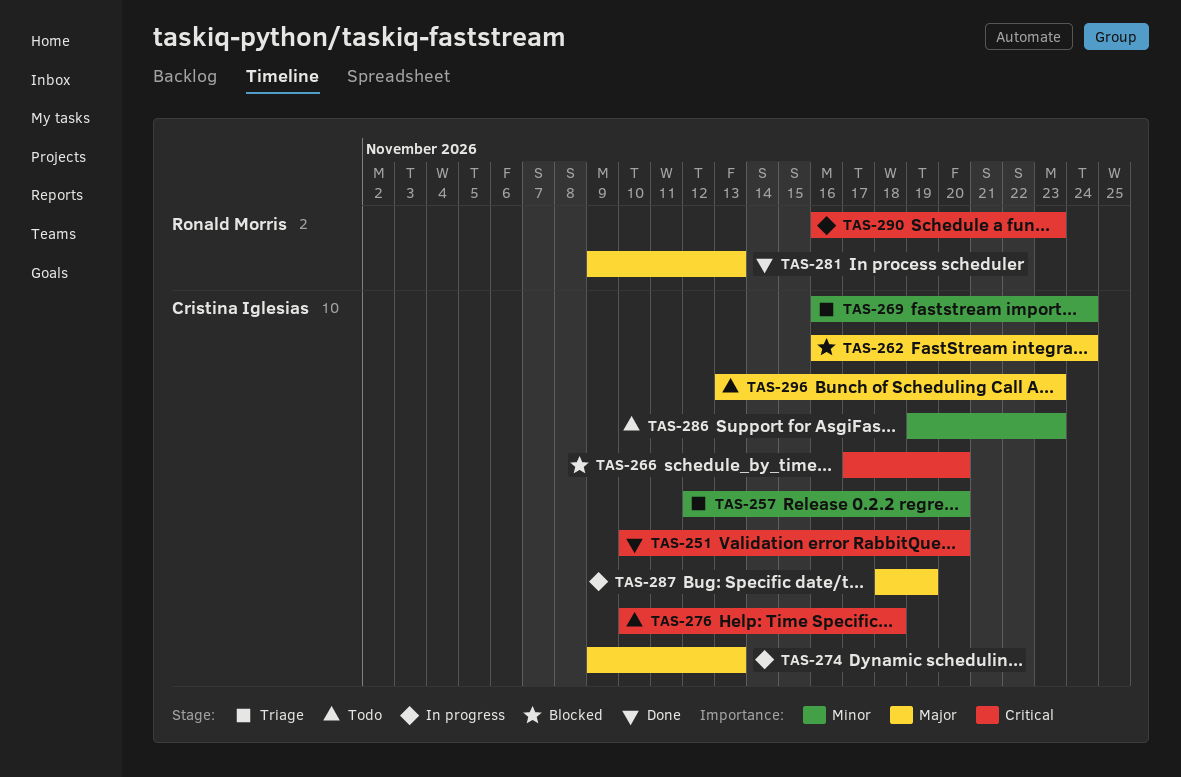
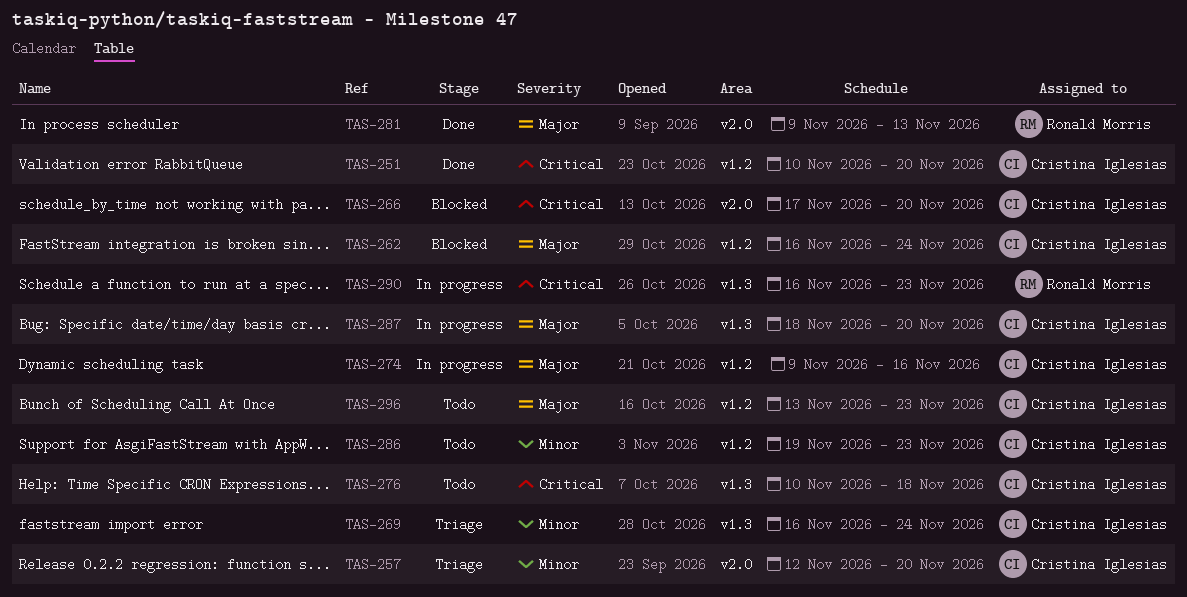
TAS-274, due: Nov 13 -> Nov 16
TAS-287, due: Nov 19 -> Nov 20

